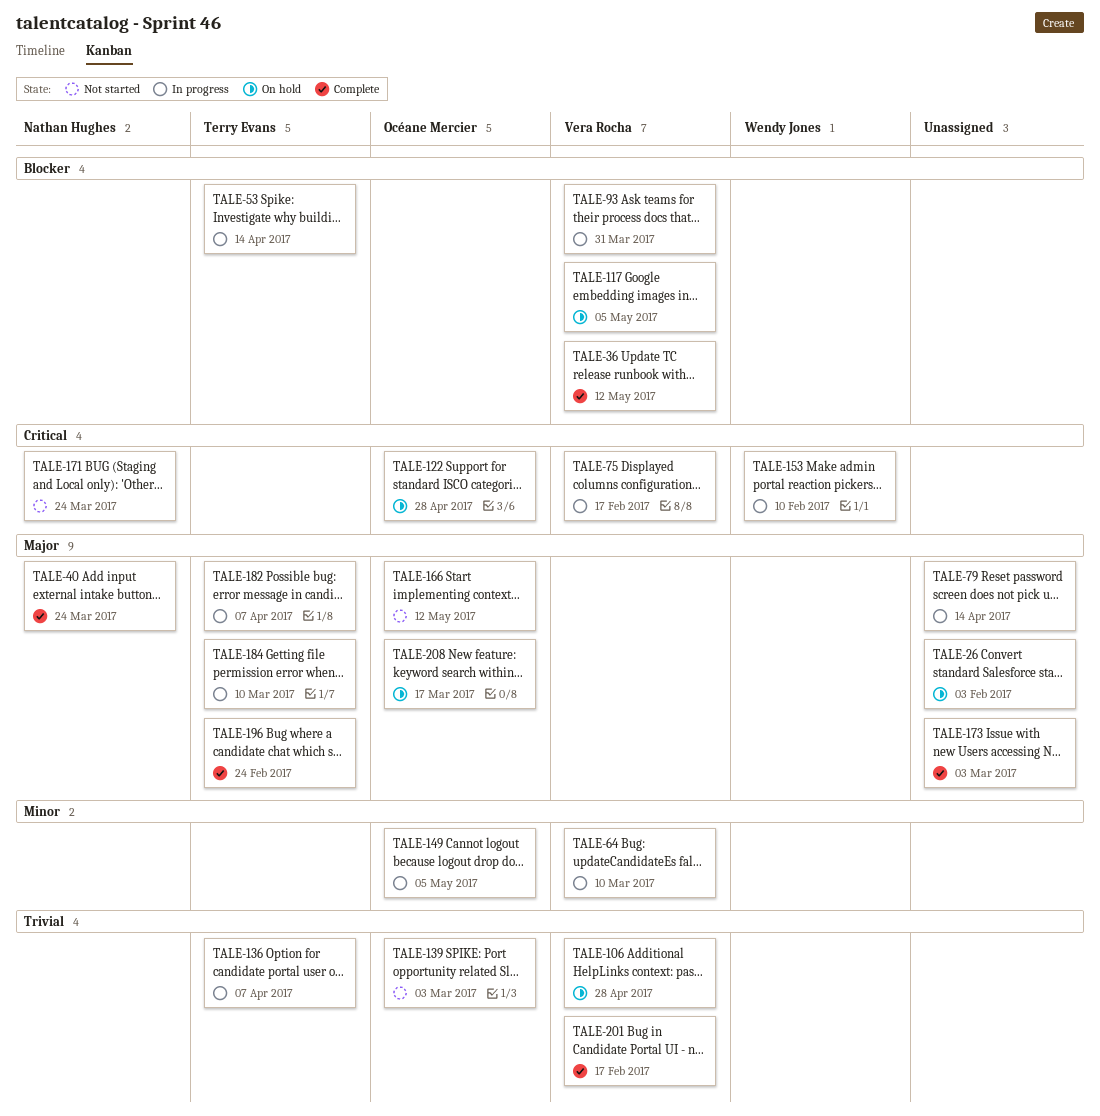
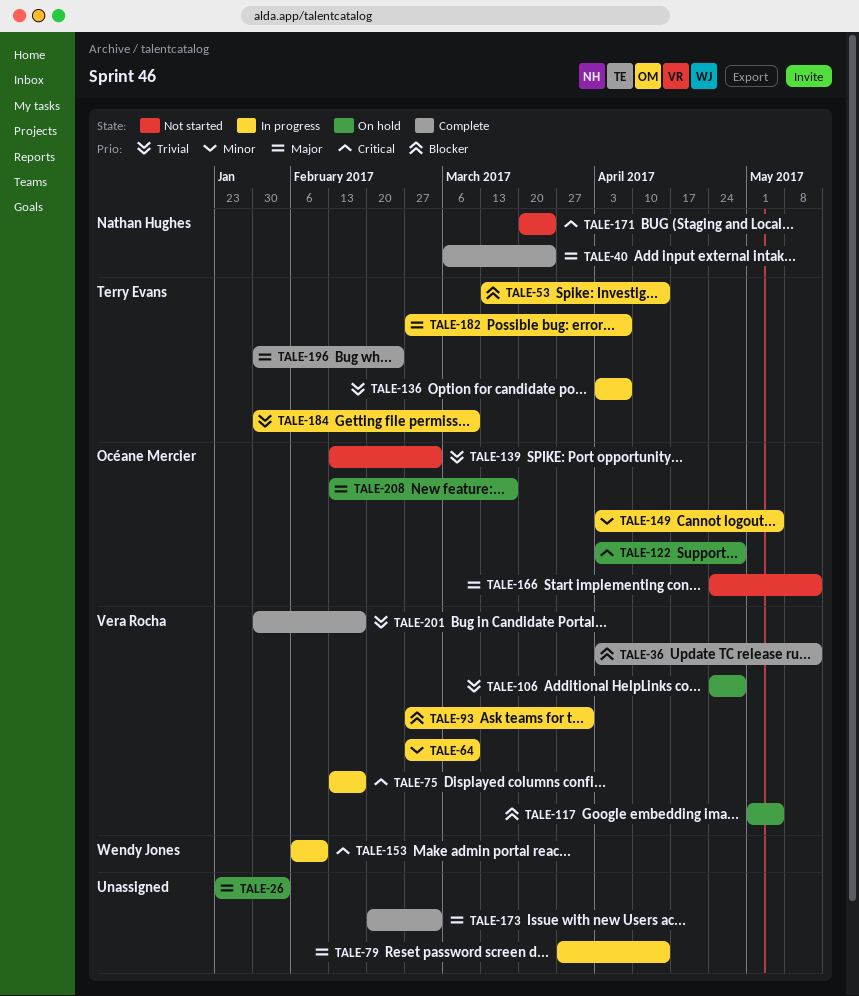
TALE-184, priority: Major -> Trivial

